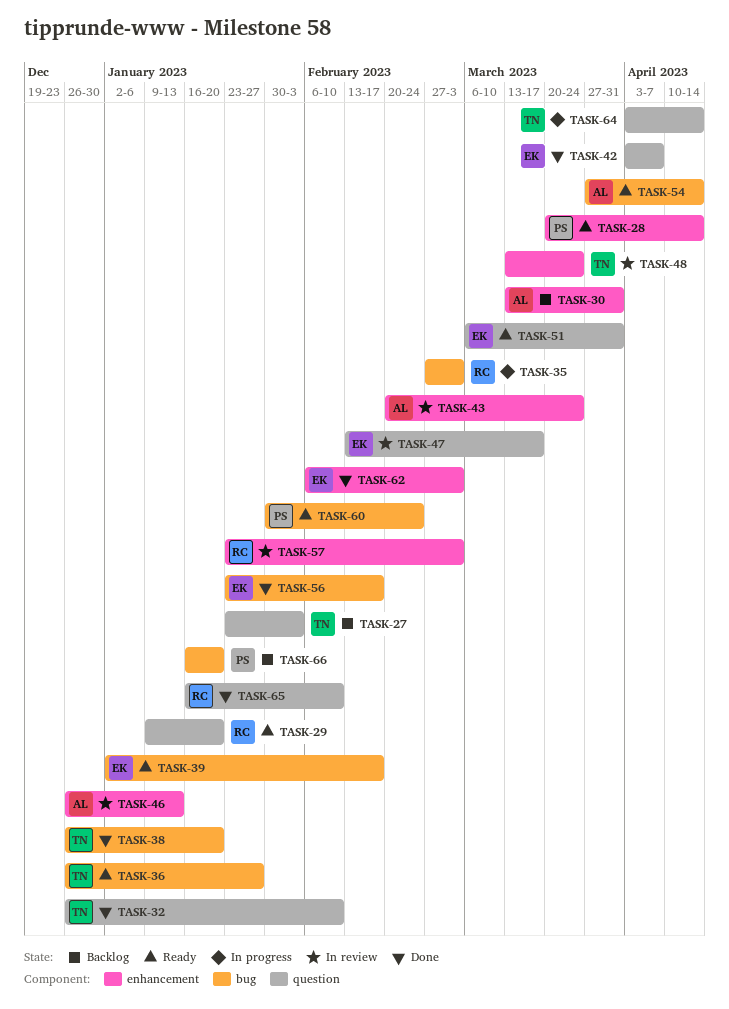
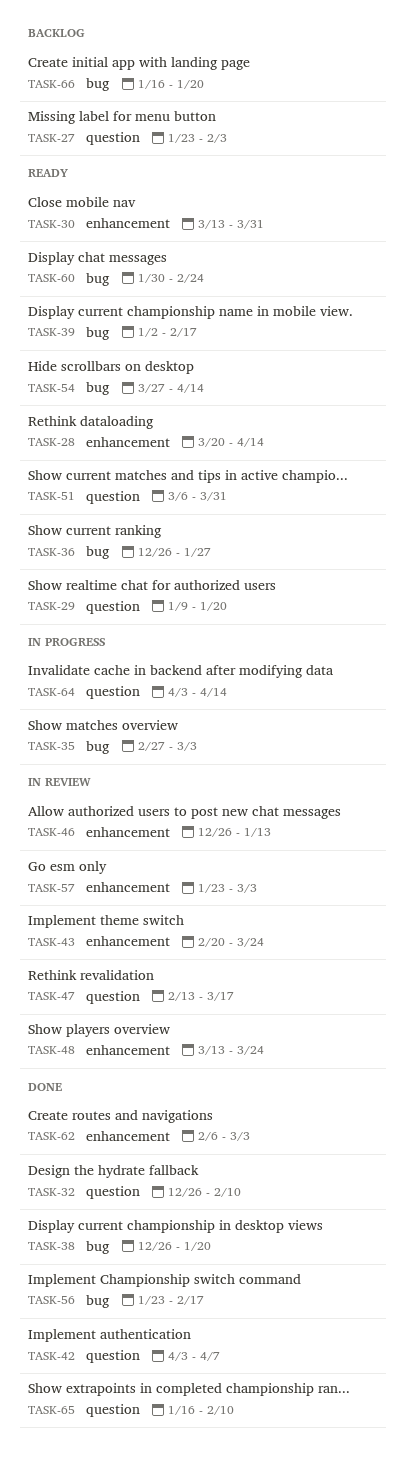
TASK-30, status: Backlog -> Ready

